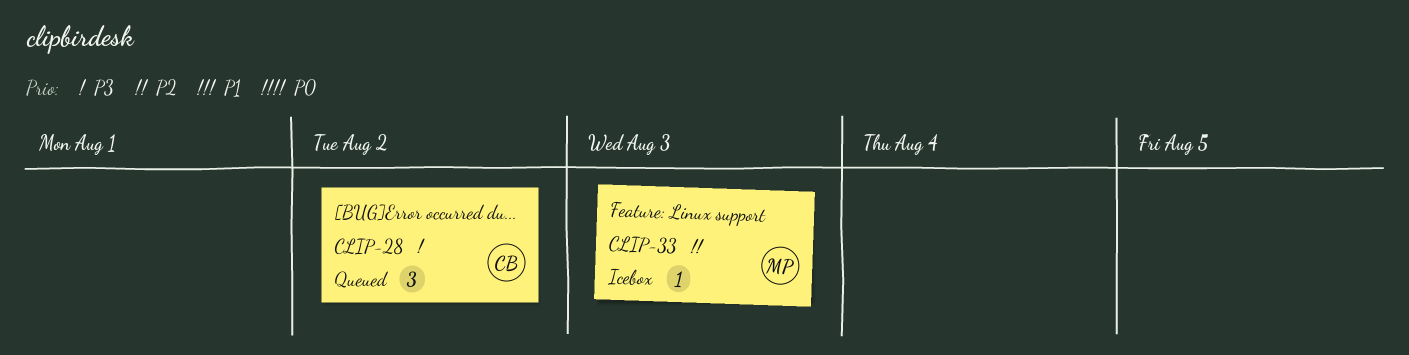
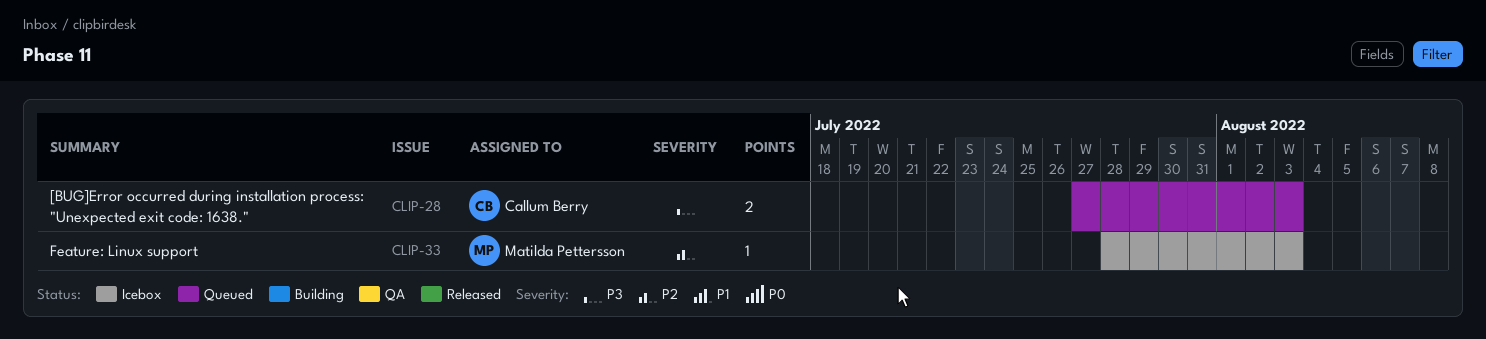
CLIP-28, estimate: 3 -> 2
CLIP-28, due: Aug 2 -> Aug 3

